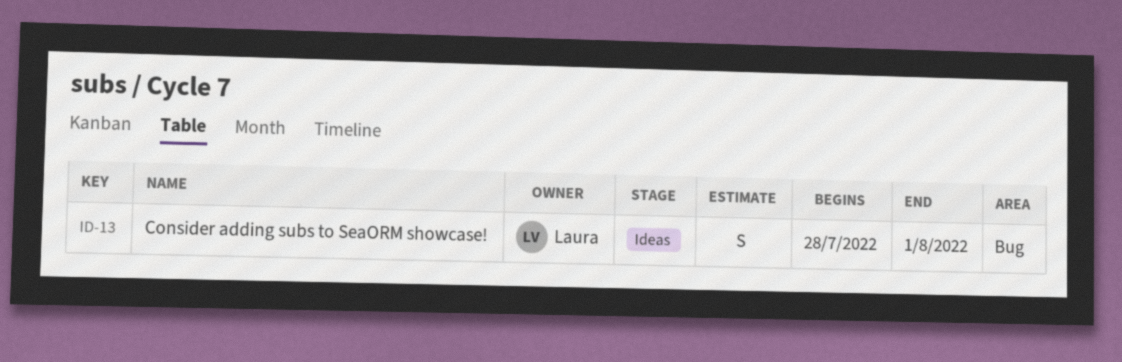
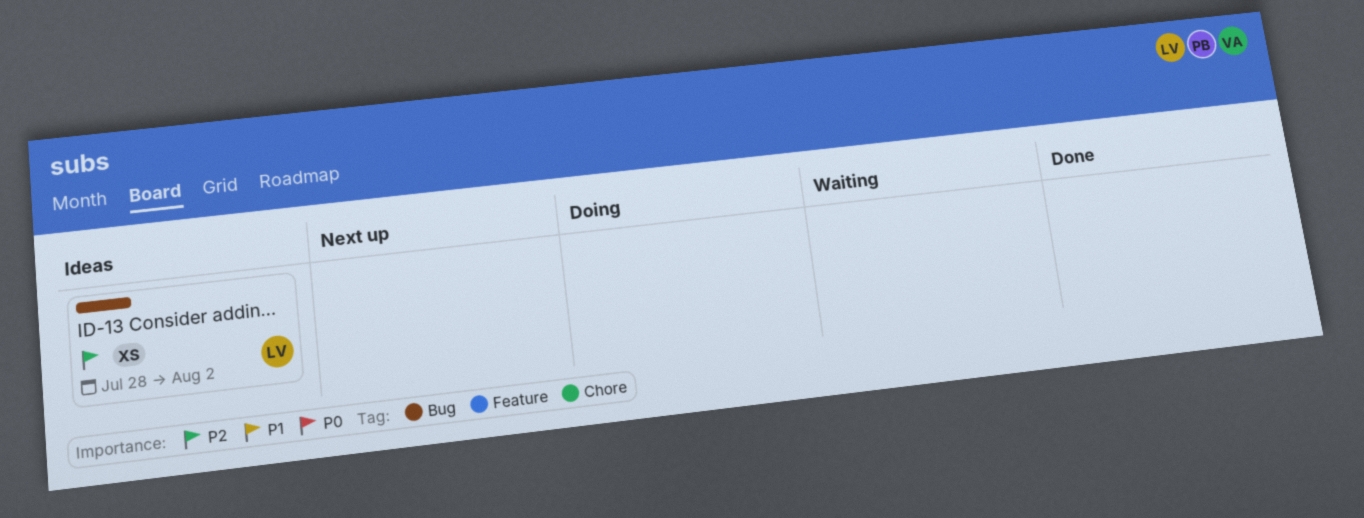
ID-13, estimate: S -> XS
ID-13, due: Aug 1 -> Aug 2

